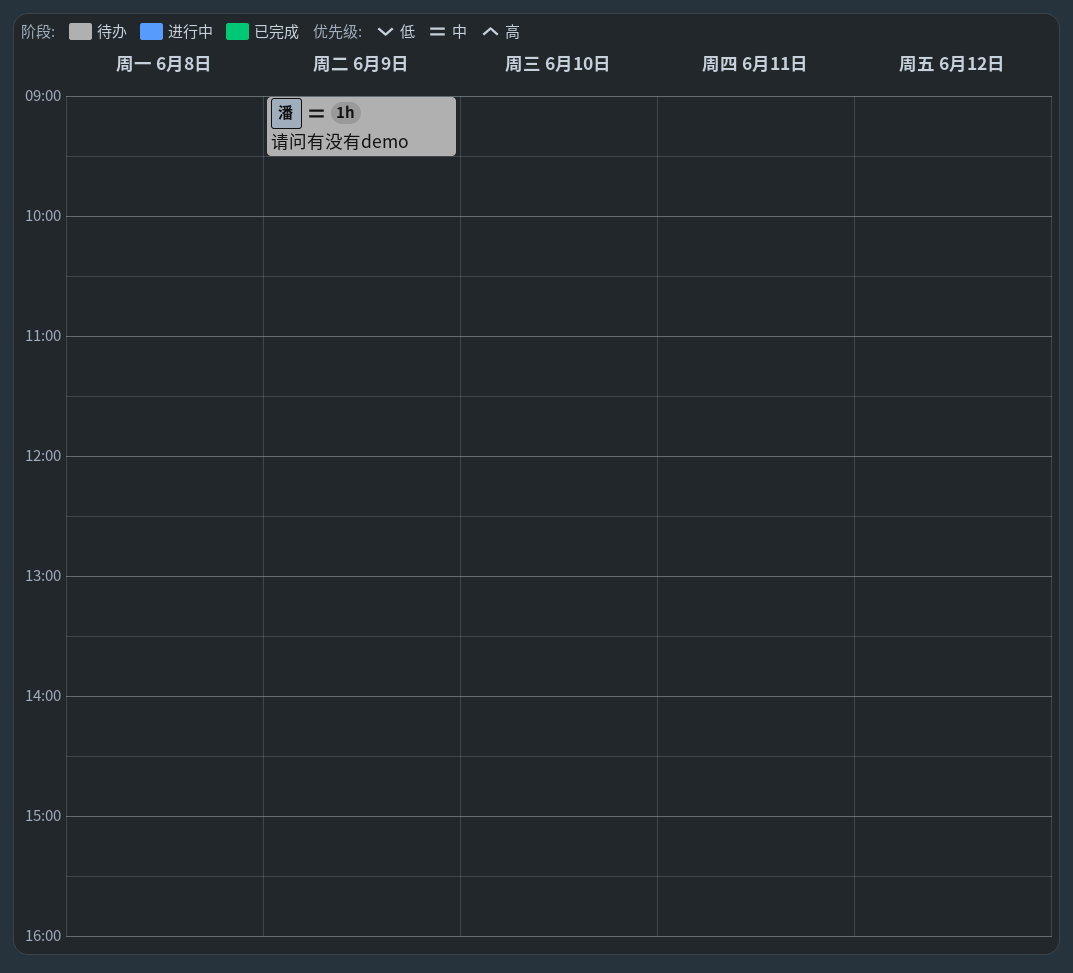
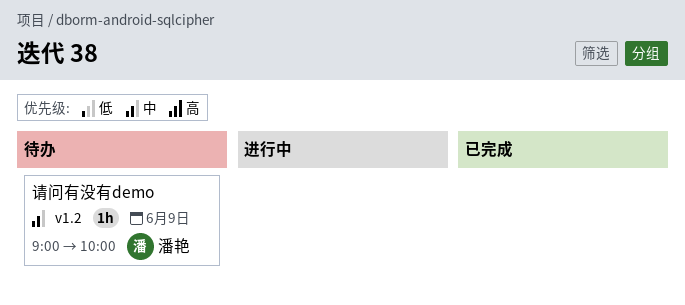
请问有没有demo, ends: 09:30 -> 10:00

